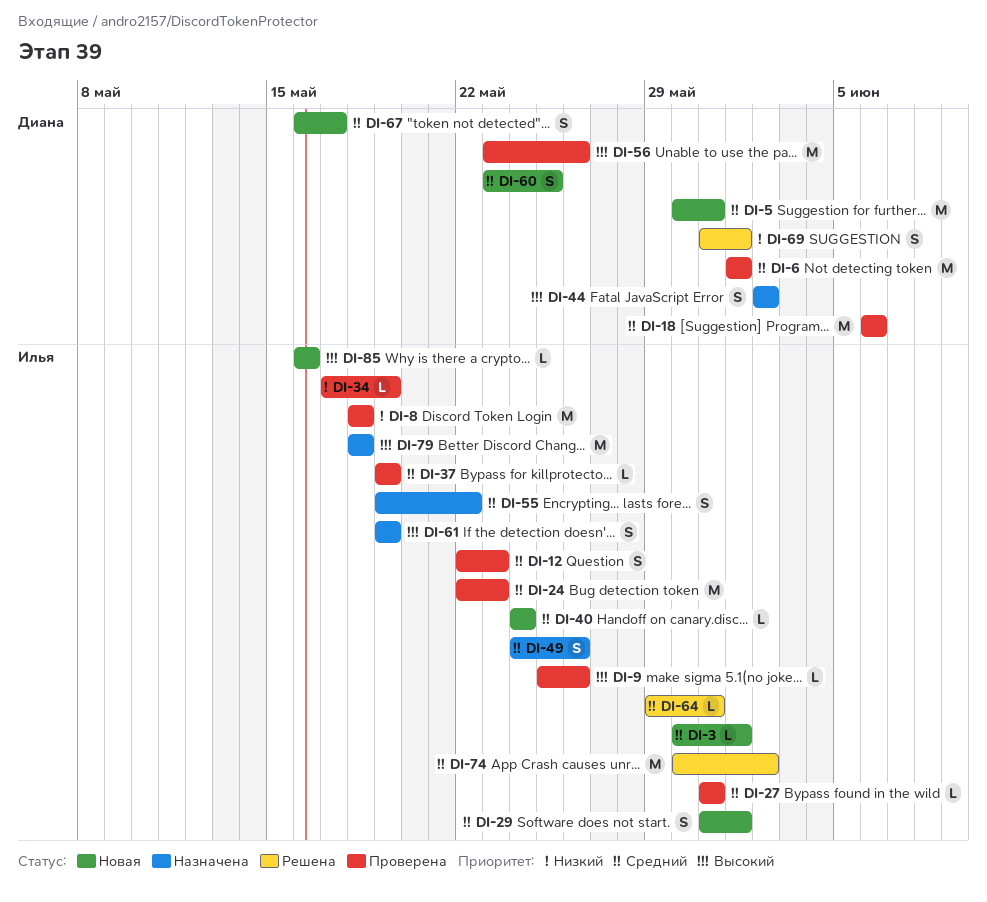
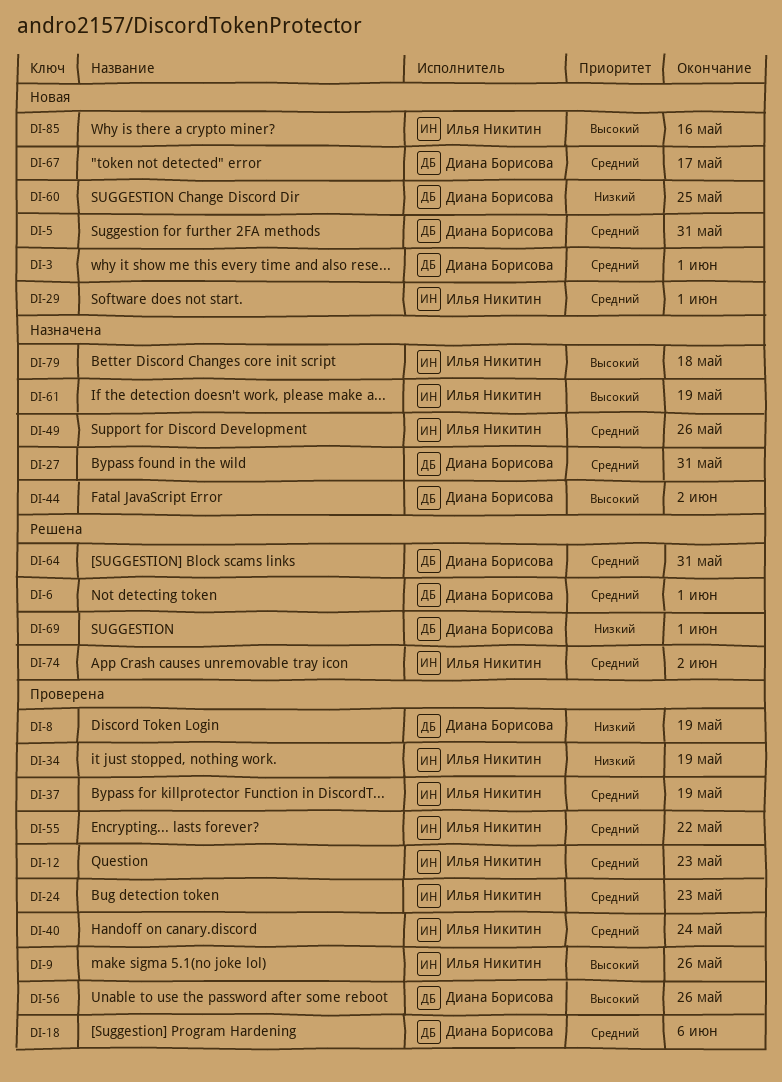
DI-3, owner: Илья Никитин -> Диана Борисова
DI-6, status: Проверена -> Решена
DI-8, owner: Илья Никитин -> Диана Борисова
DI-8, due: May 18 -> May 19
DI-27, status: Проверена -> Назначена
DI-27, owner: Илья Никитин -> Диана Борисова
DI-40, status: Новая -> Проверена
DI-55, status: Назначена -> Проверена
DI-60, priority: Средний -> Низкий
DI-64, owner: Илья Никитин -> Диана Борисова

